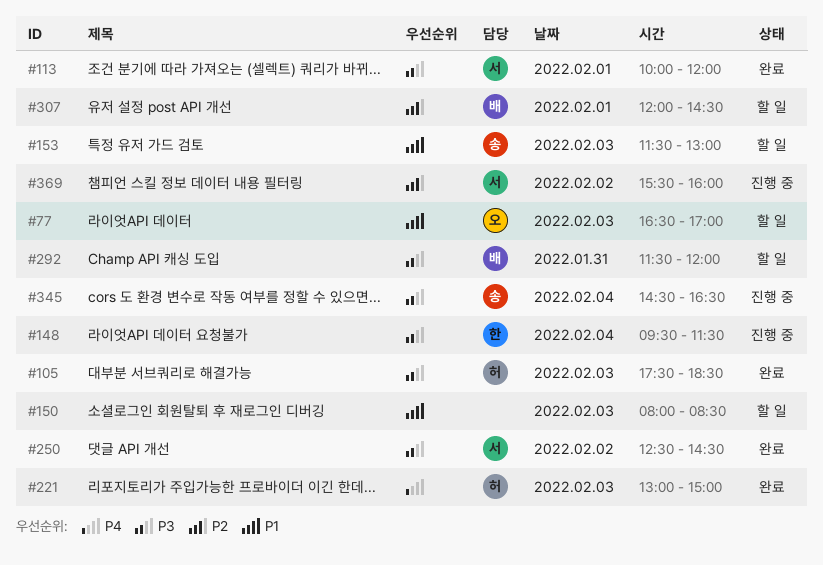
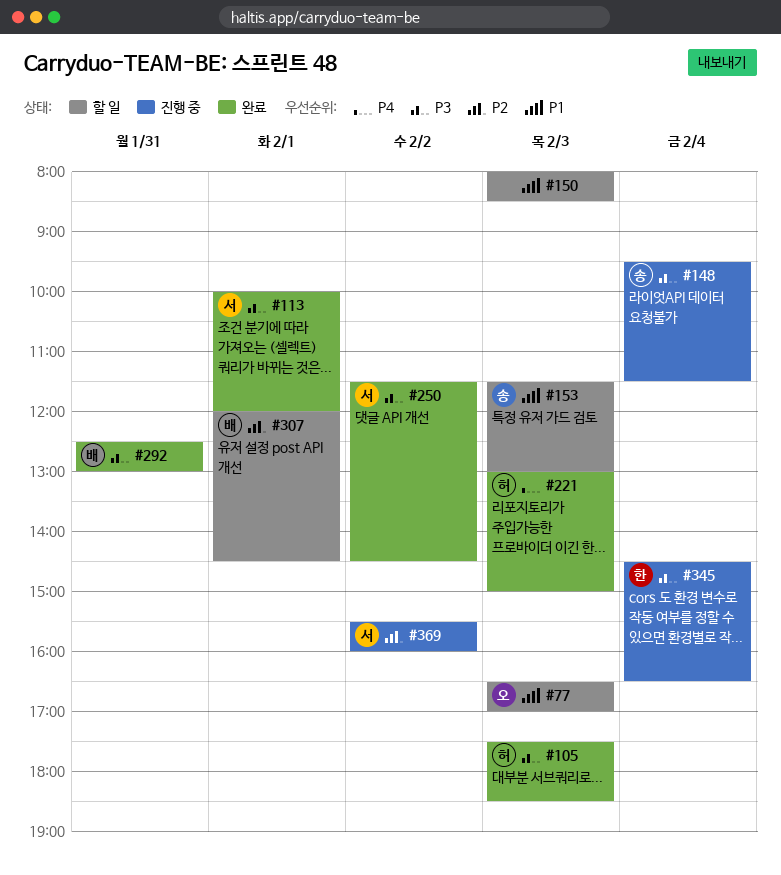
#148, owner: 한 -> 송
#250, begins: 12:30 -> 11:30
#292, status: 할 일 -> 완료
#292, begins: 11:30 -> 12:30
#292, ends: 12:00 -> 13:00
#345, owner: 송 -> 한

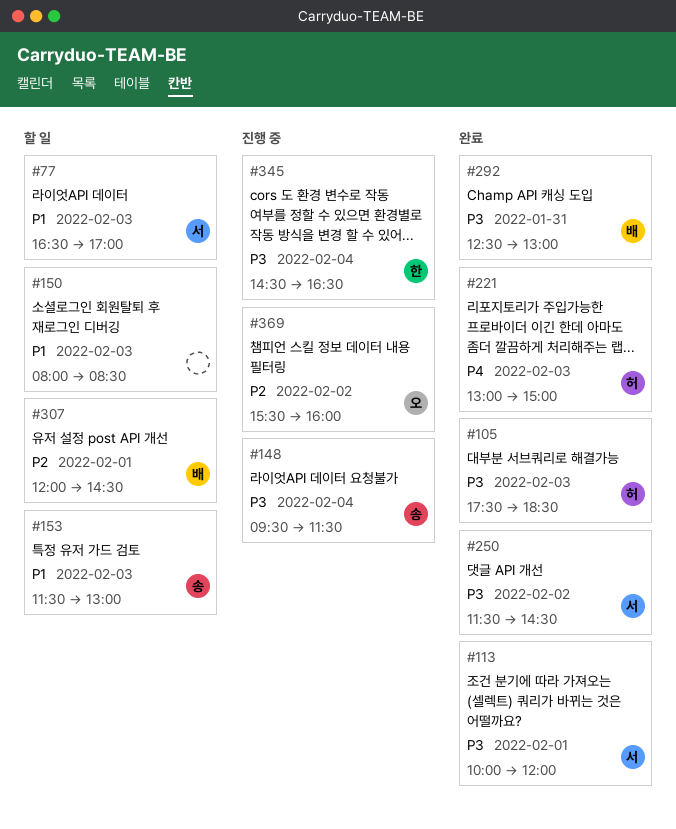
#77, owner: 오 -> 서
#369, owner: 서 -> 오

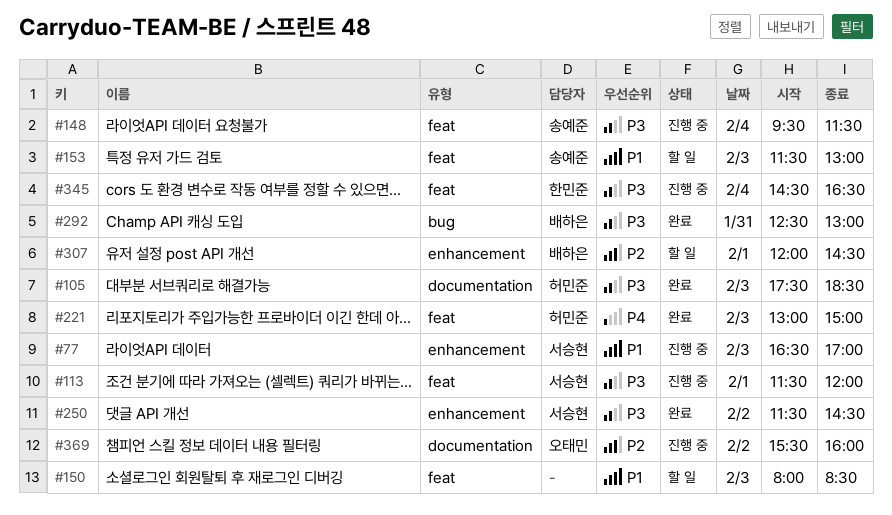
#77, status: 할 일 -> 진행 중
#113, status: 완료 -> 진행 중
#113, begins: 10:00 -> 11:30

